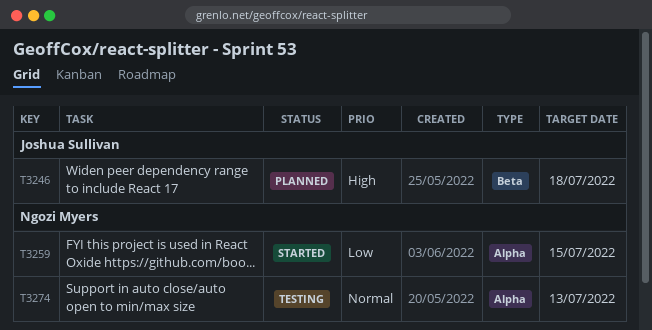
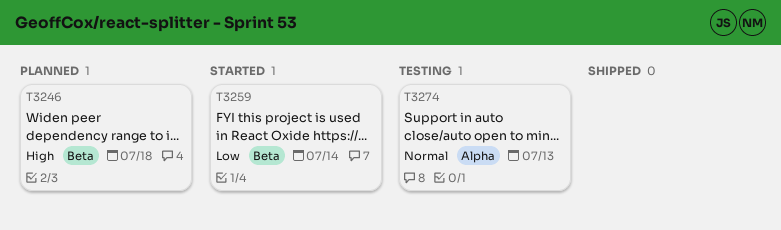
T3259, label: Alpha -> Beta
T3259, due: Jul 15 -> Jul 14

